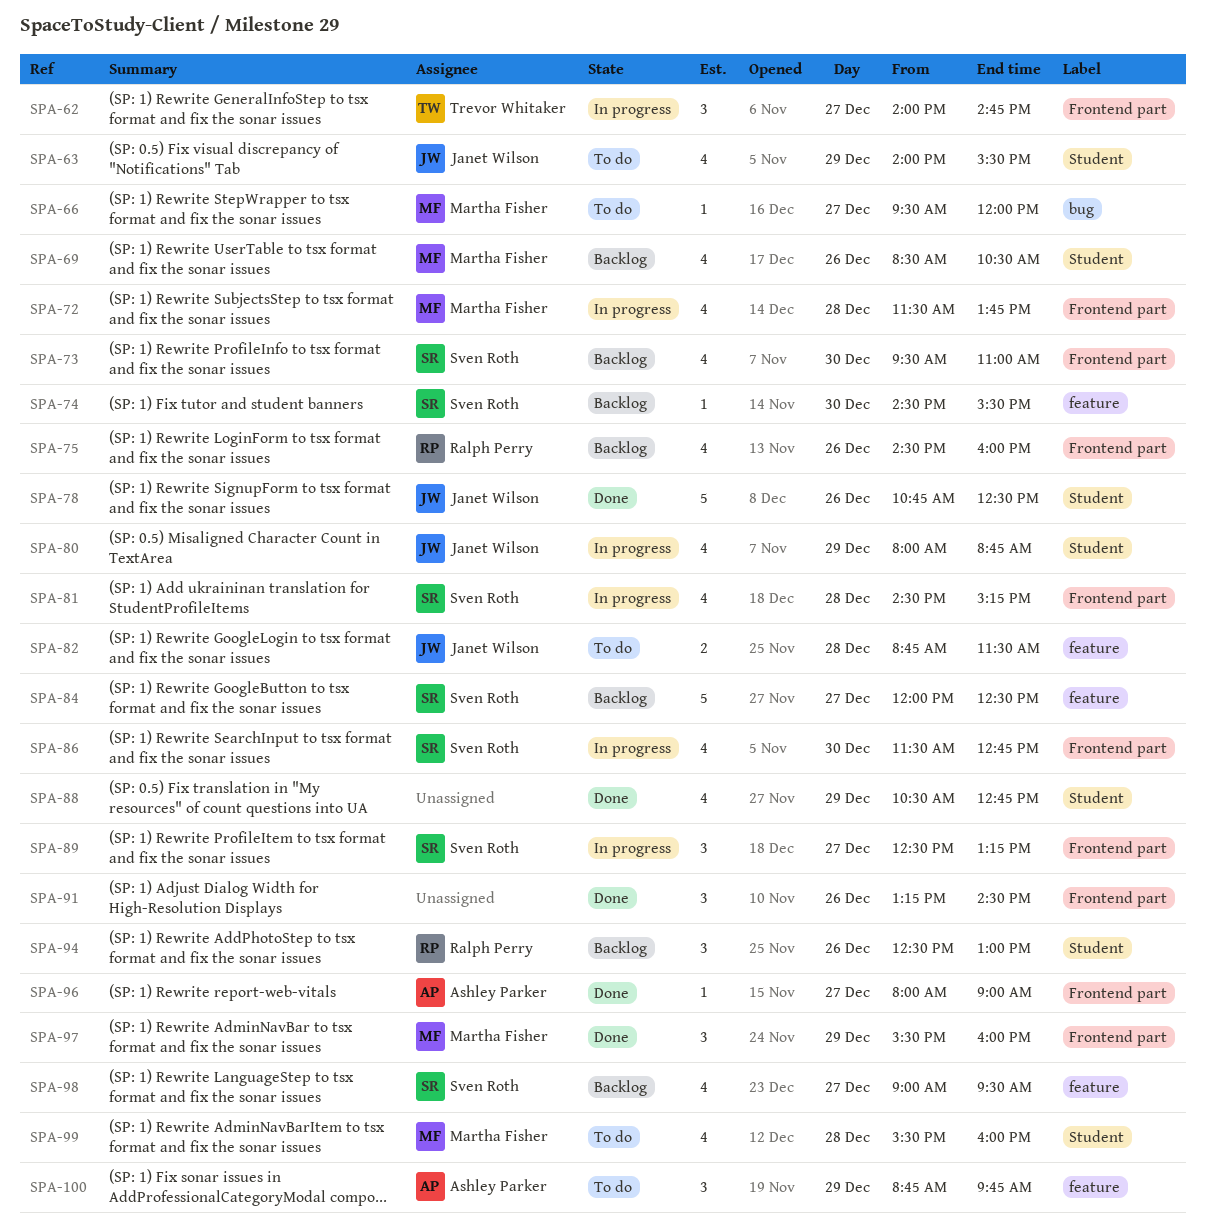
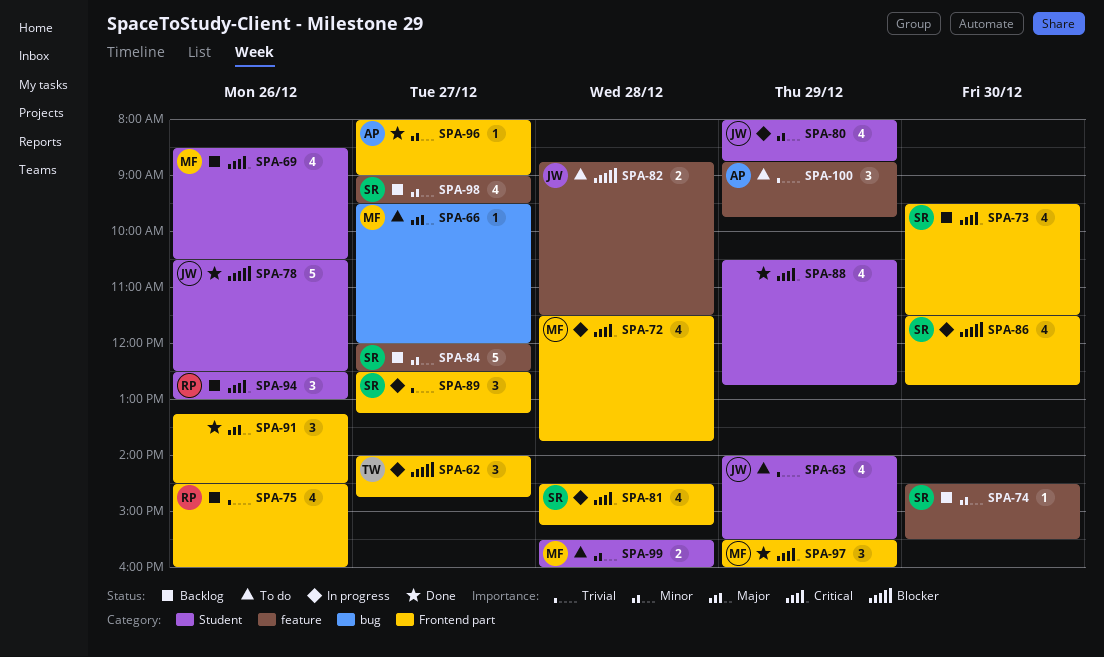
SPA-73, ends: 11:00 -> 11:30
SPA-78, begins: 10:45 -> 10:30
SPA-99, estimate: 4 -> 2

